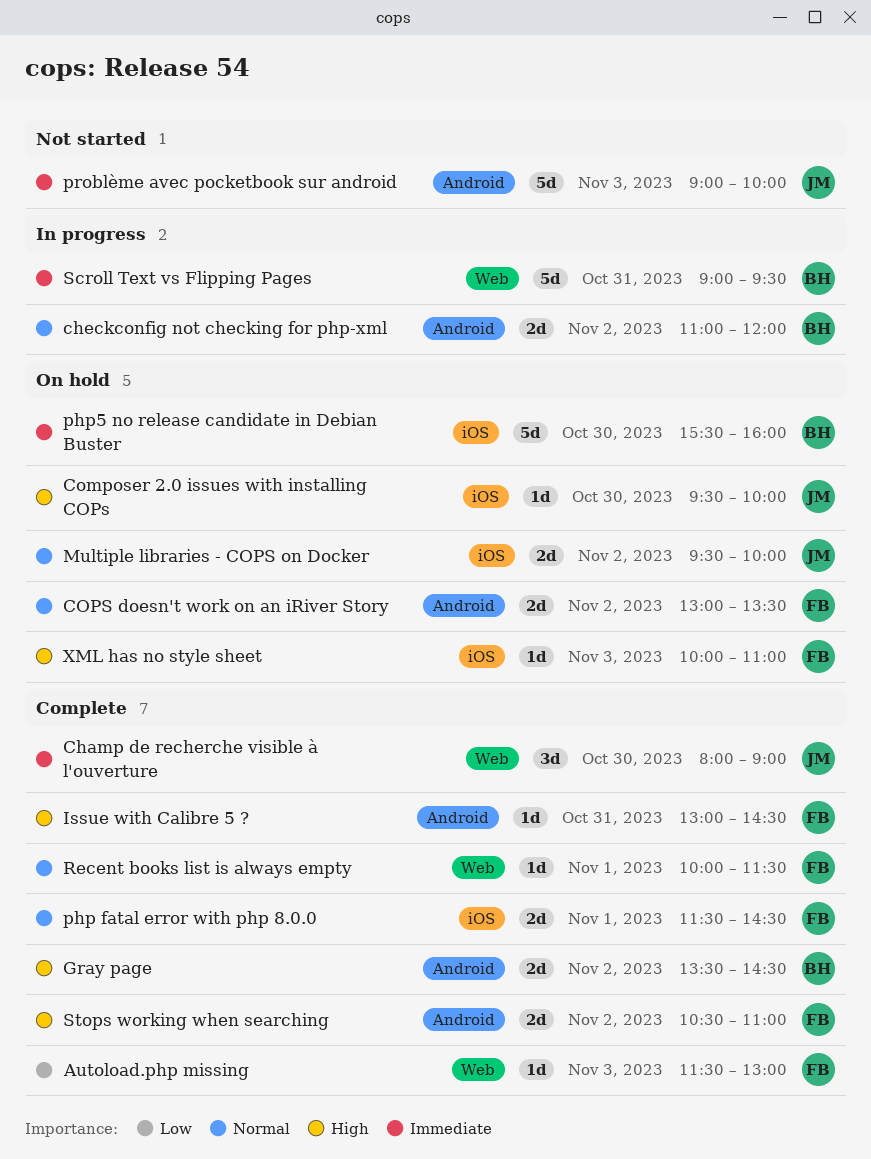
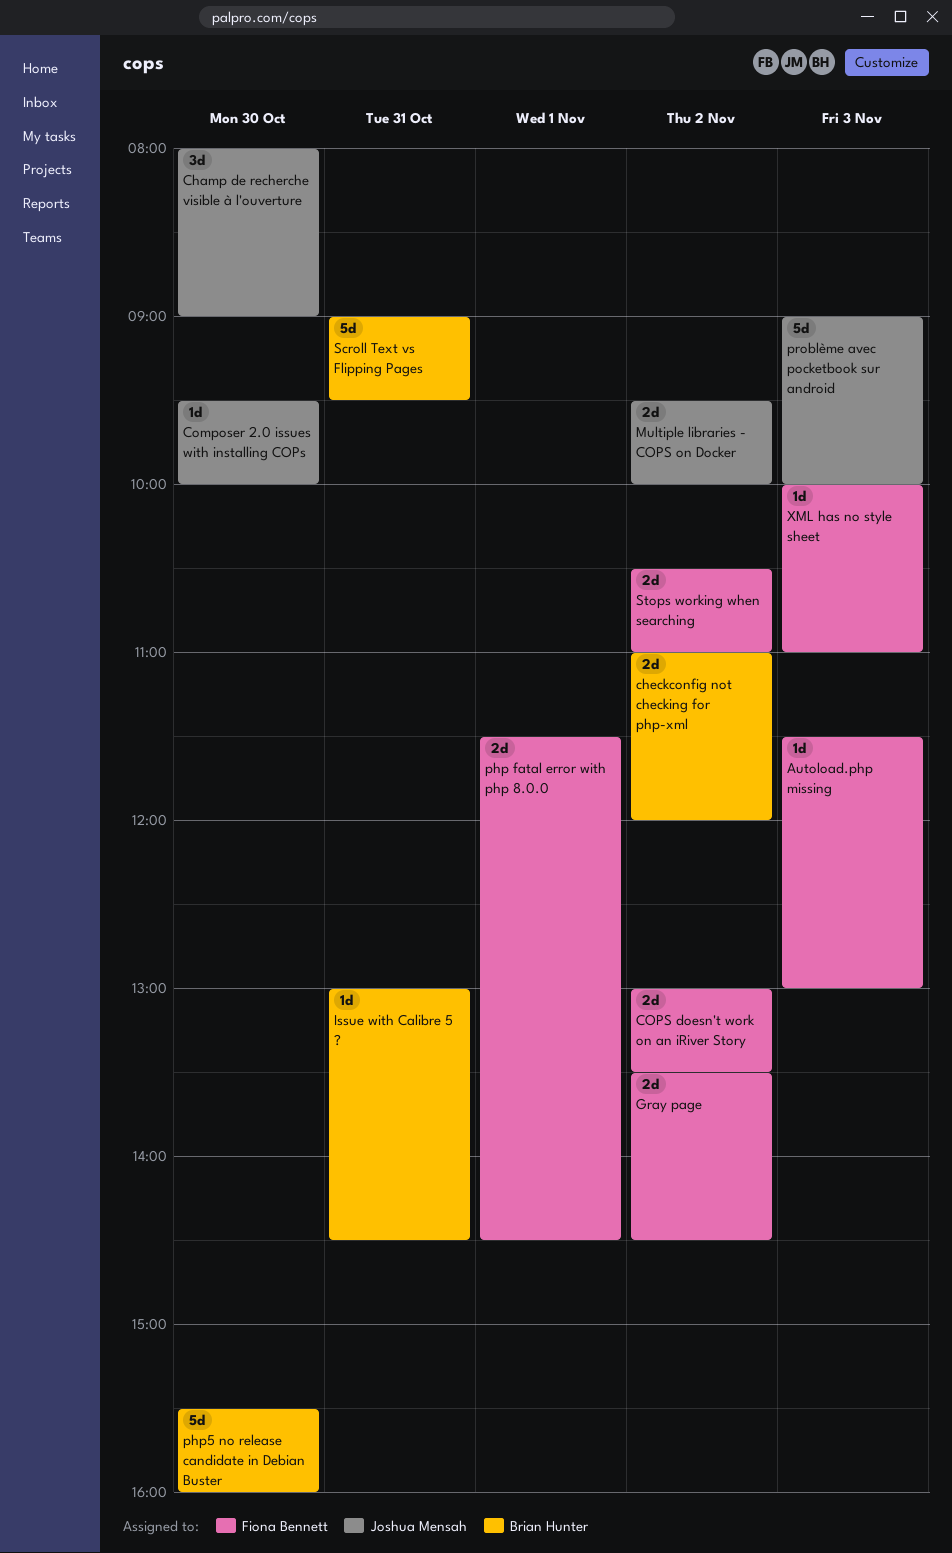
Gray page, owner: Brian Hunter -> Fiona Bennett
Issue with Calibre 5 ?, owner: Fiona Bennett -> Brian Hunter
Recent books list is always empty: present -> none

